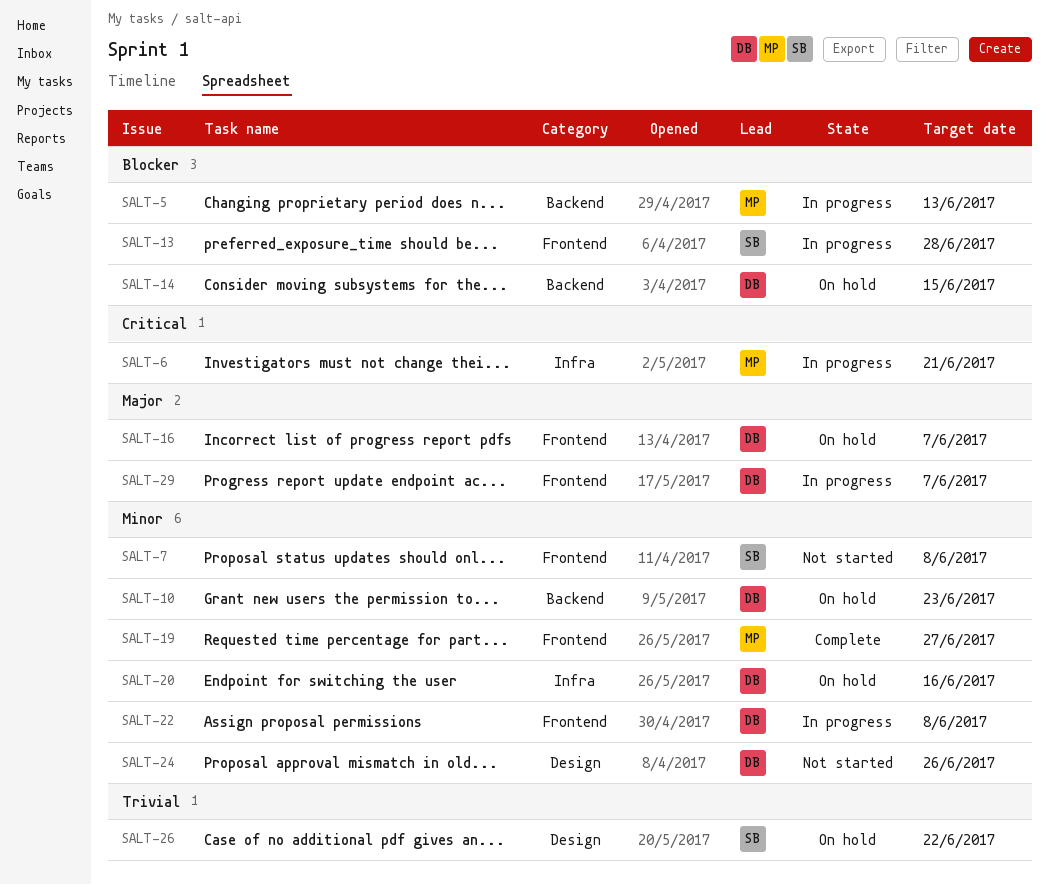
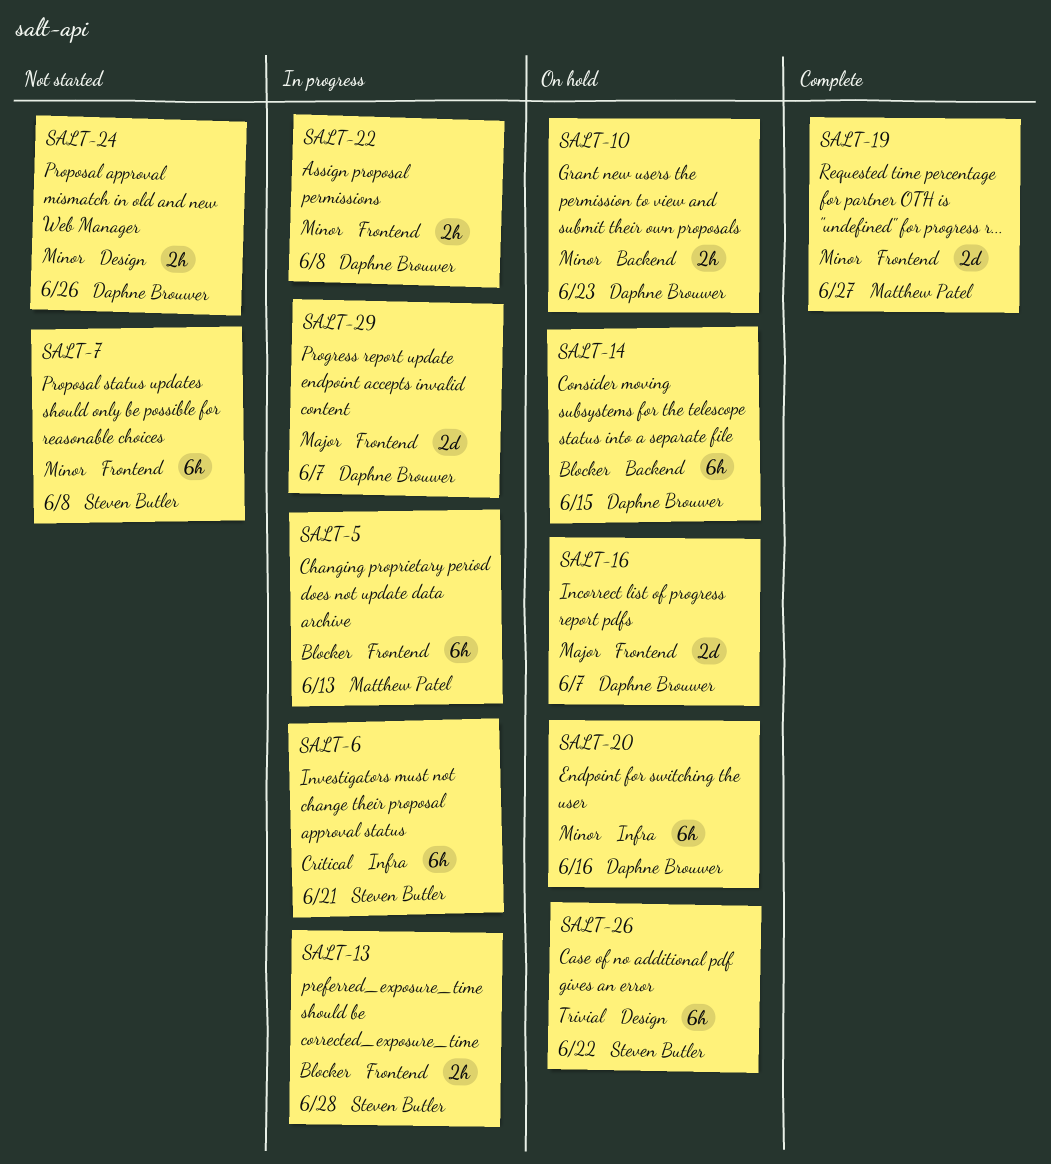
SALT-5, label: Backend -> Frontend
SALT-6, owner: Matthew Patel -> Steven Butler

